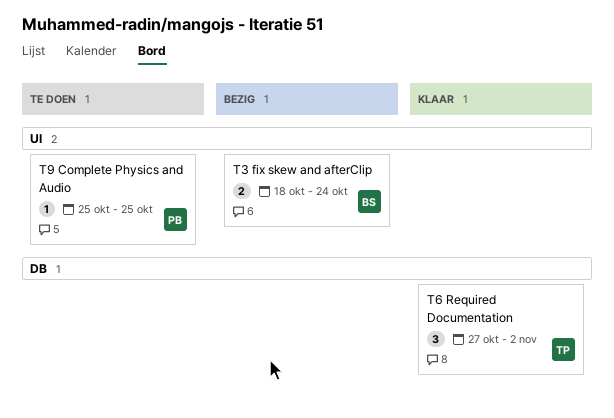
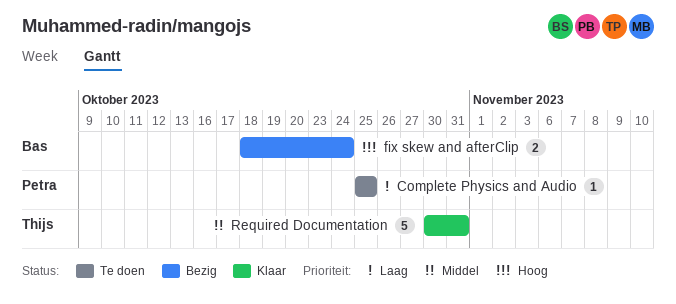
Required Documentation, estimate: 3 -> 5
Required Documentation, start: Oct 27 -> Oct 30
Required Documentation, due: Nov 2 -> Oct 31

